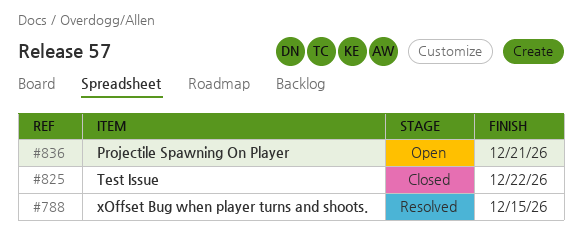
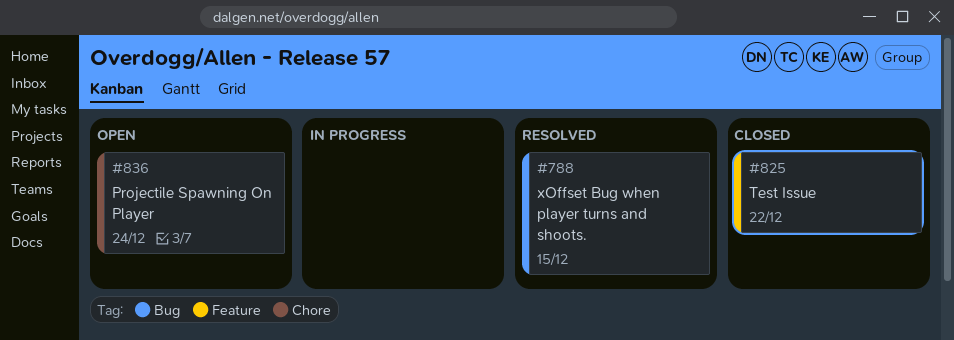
#836, due: Dec 21 -> Dec 24

